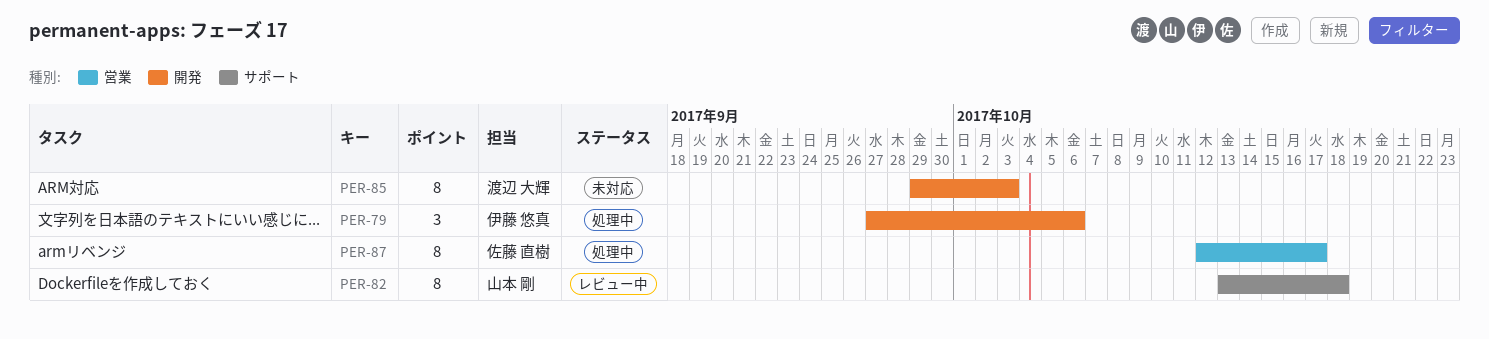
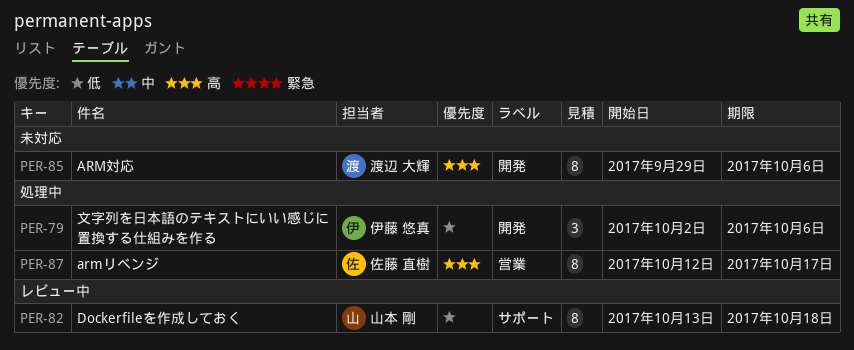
PER-79, start: Sep 27 -> Oct 2
PER-85, due: Oct 3 -> Oct 6

